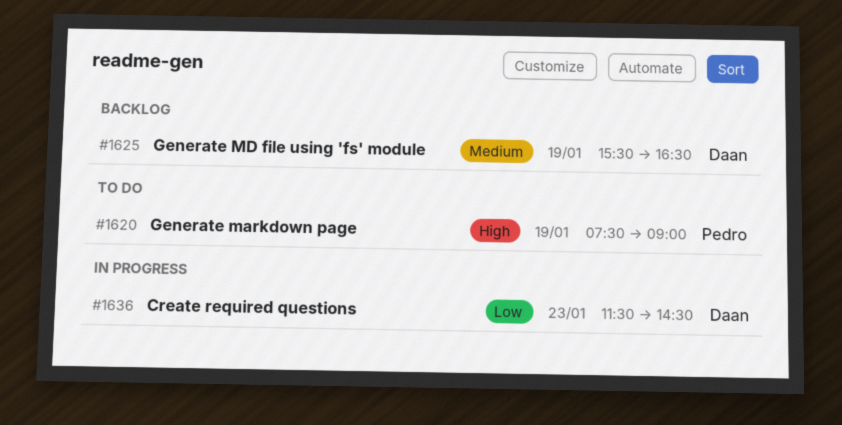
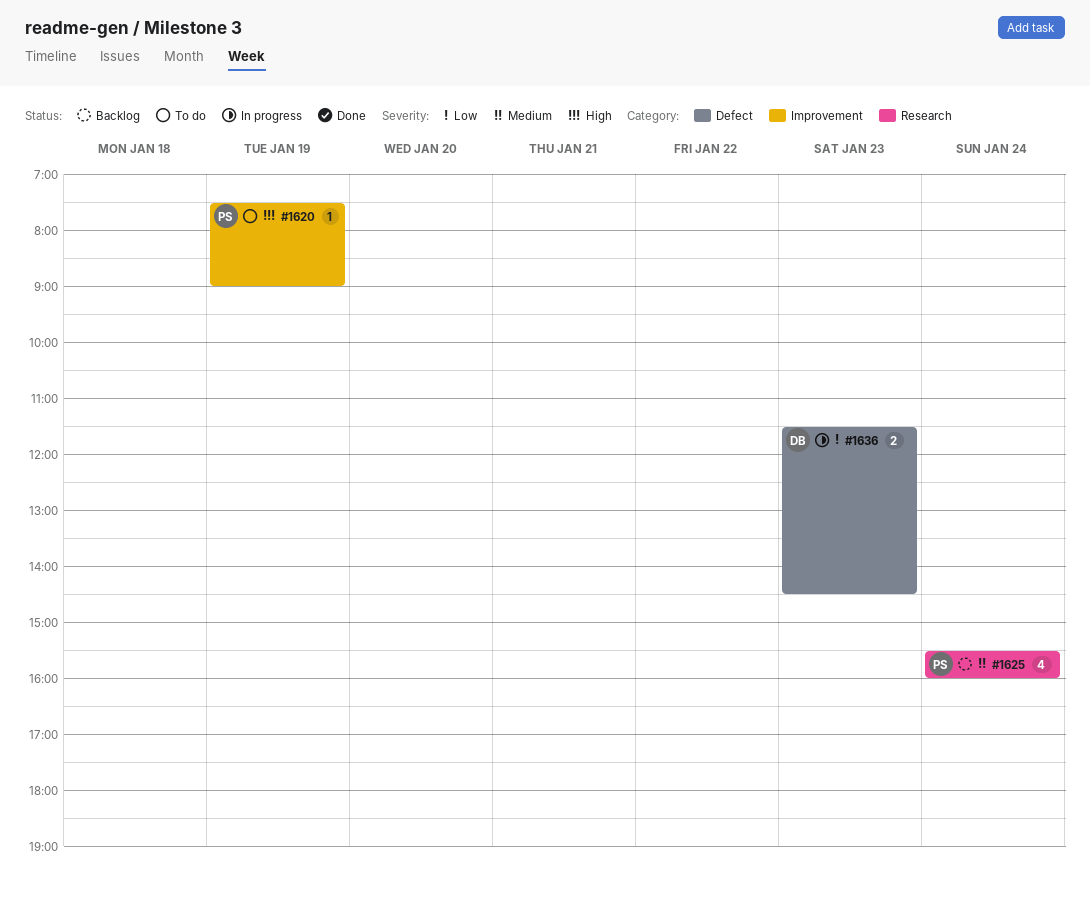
#1625, owner: Daan -> Pedro
#1625, day: Jan 19 -> Jan 24
#1625, ends: 16:30 -> 16:00

